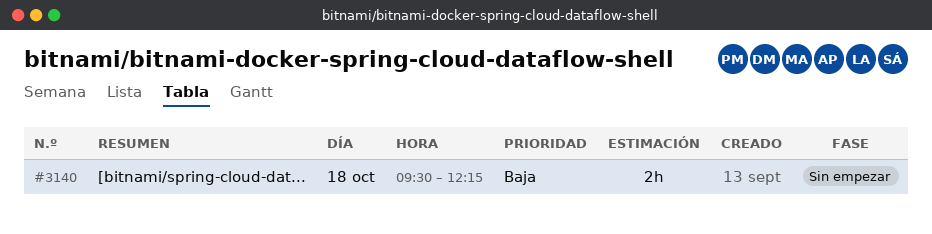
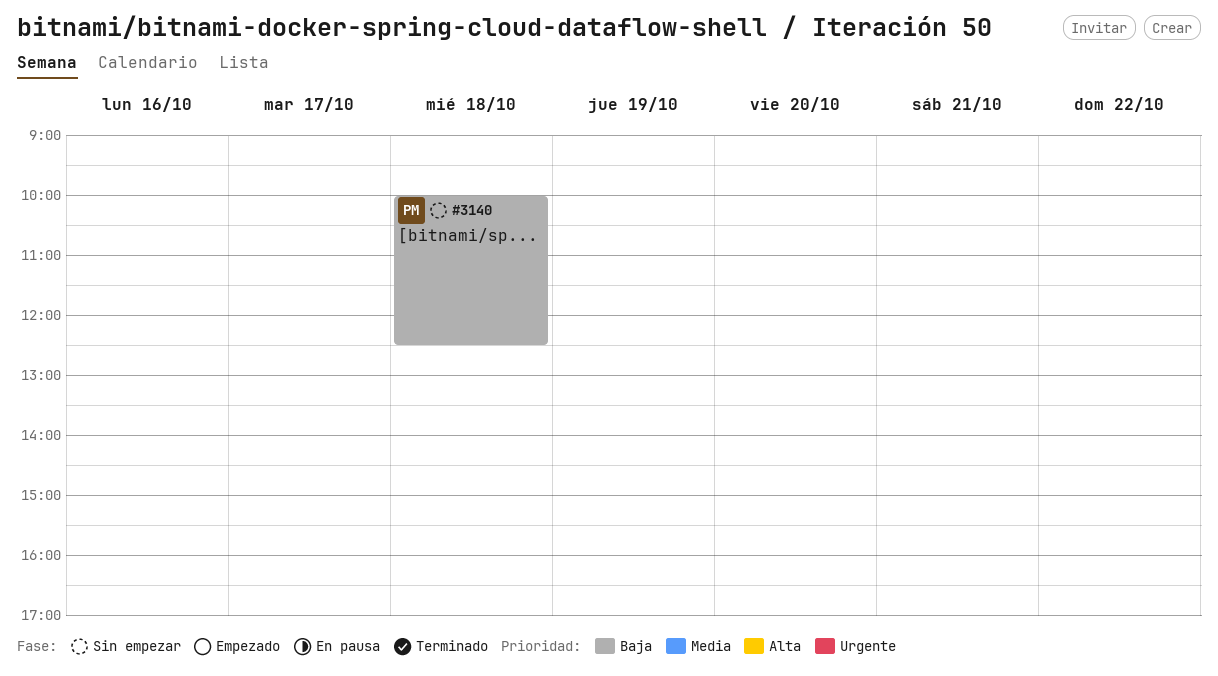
#3140, begins: 09:30 -> 10:00
#3140, ends: 12:15 -> 12:30

